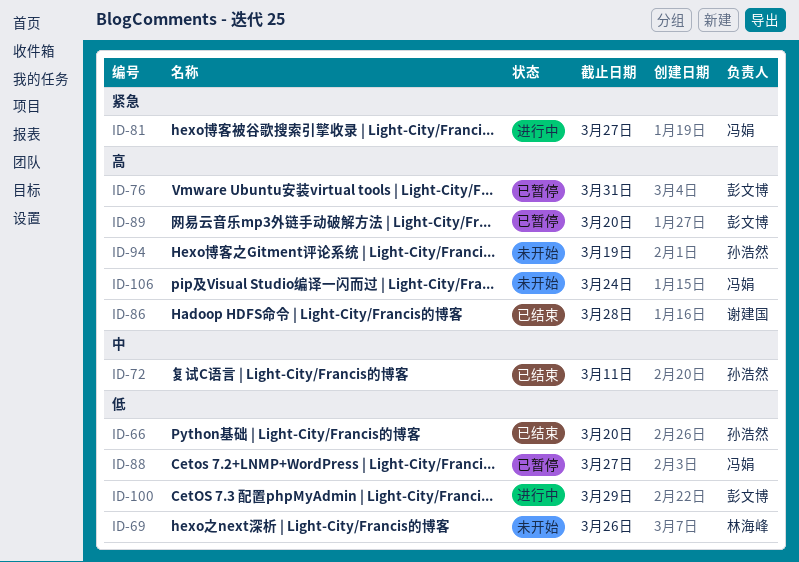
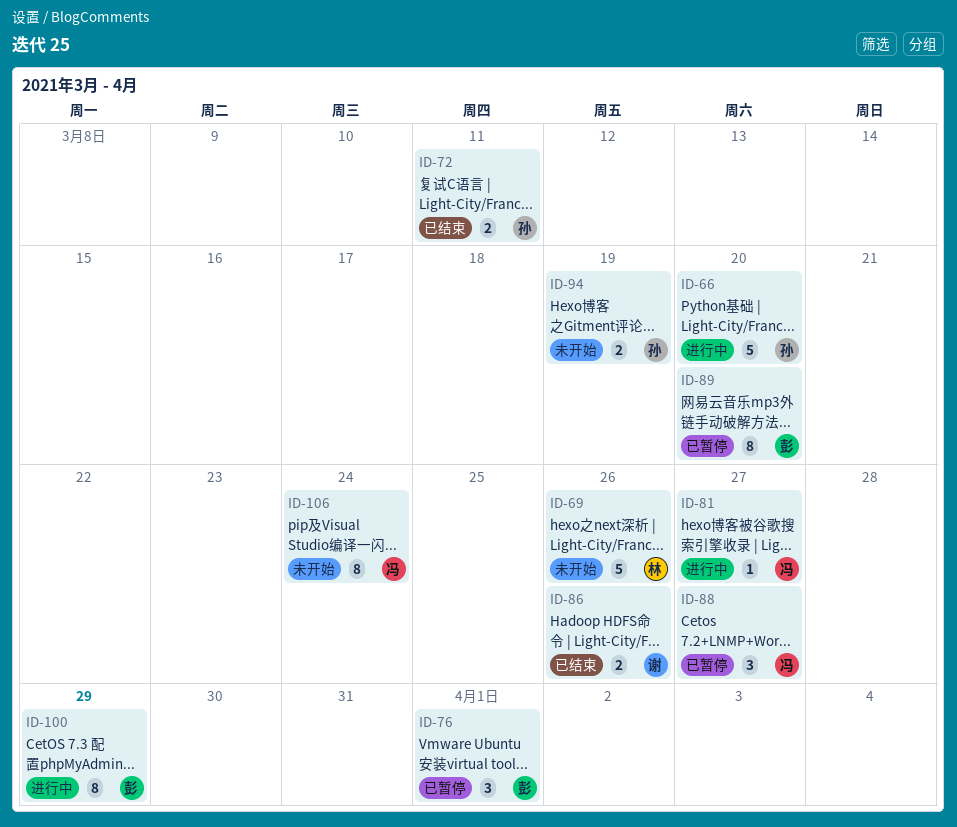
ID-66, status: 已结束 -> 进行中
ID-76, due: Mar 31 -> Apr 1
ID-86, due: Mar 28 -> Mar 26

